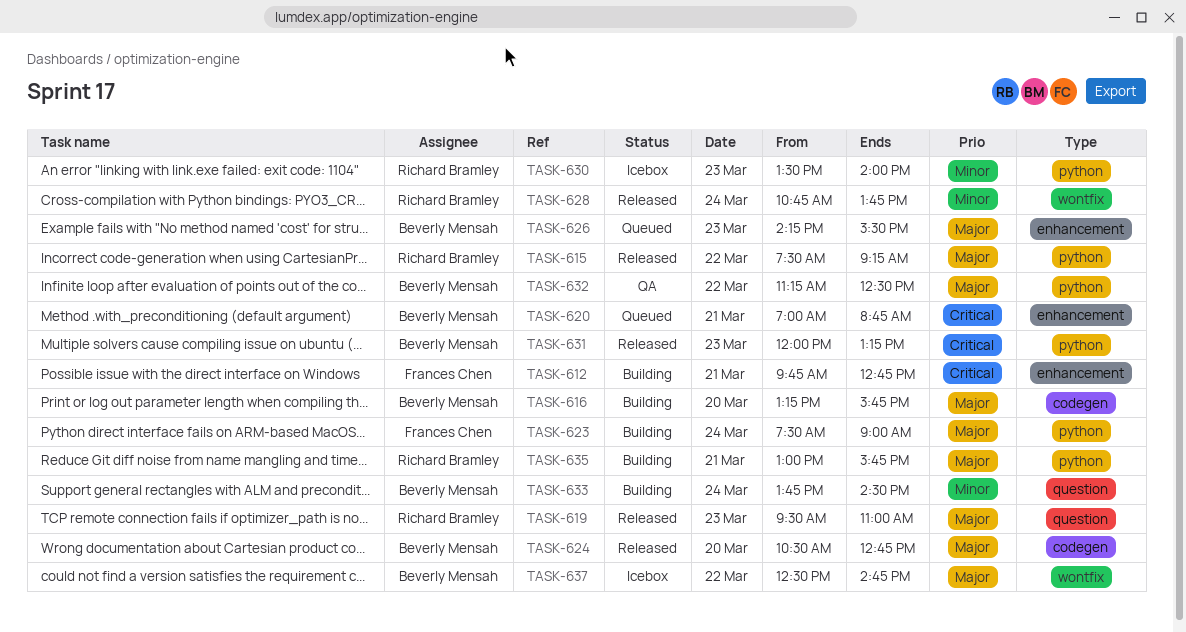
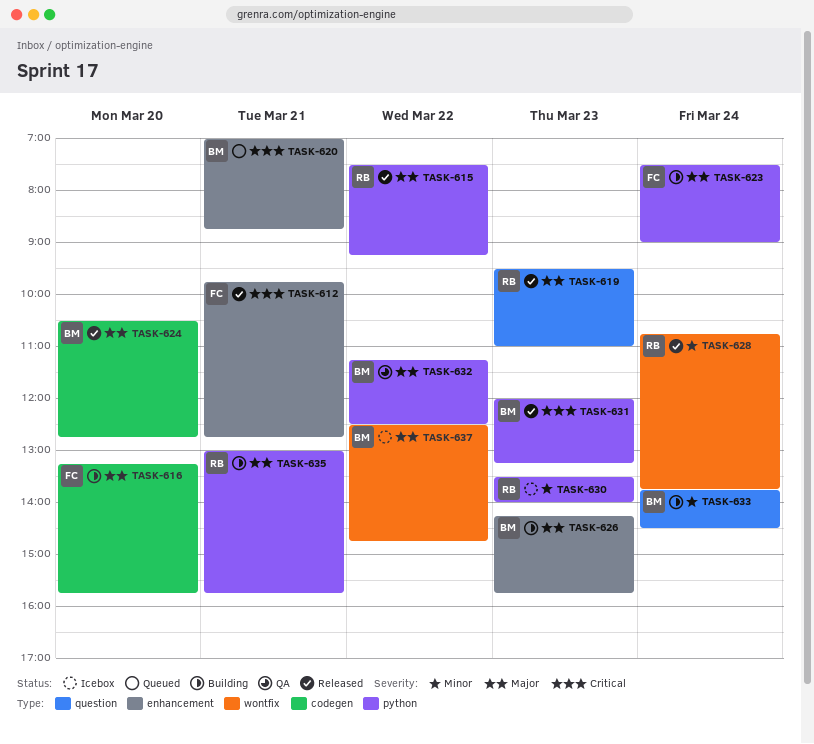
TASK-612, status: Building -> Released
TASK-616, owner: Beverly Mensah -> Frances Chen
TASK-626, status: Queued -> Building
TASK-626, ends: 15:30 -> 15:45

